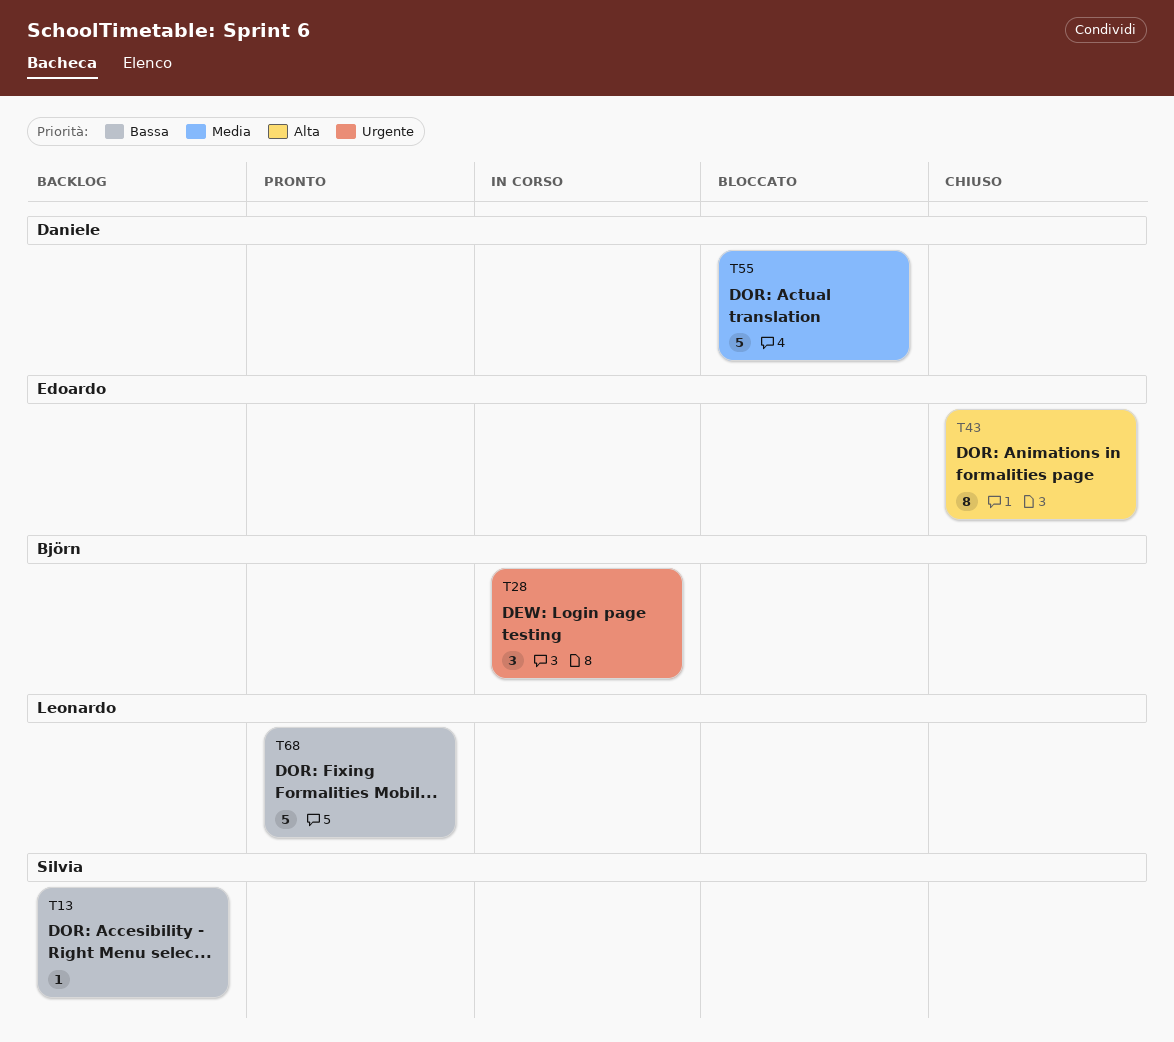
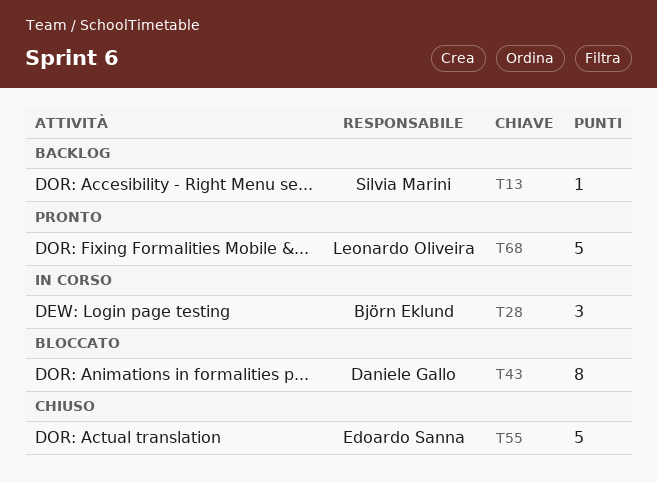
T43, status: Chiuso -> Bloccato
T43, owner: Edoardo Sanna -> Daniele Gallo
T55, status: Bloccato -> Chiuso
T55, owner: Daniele Gallo -> Edoardo Sanna

